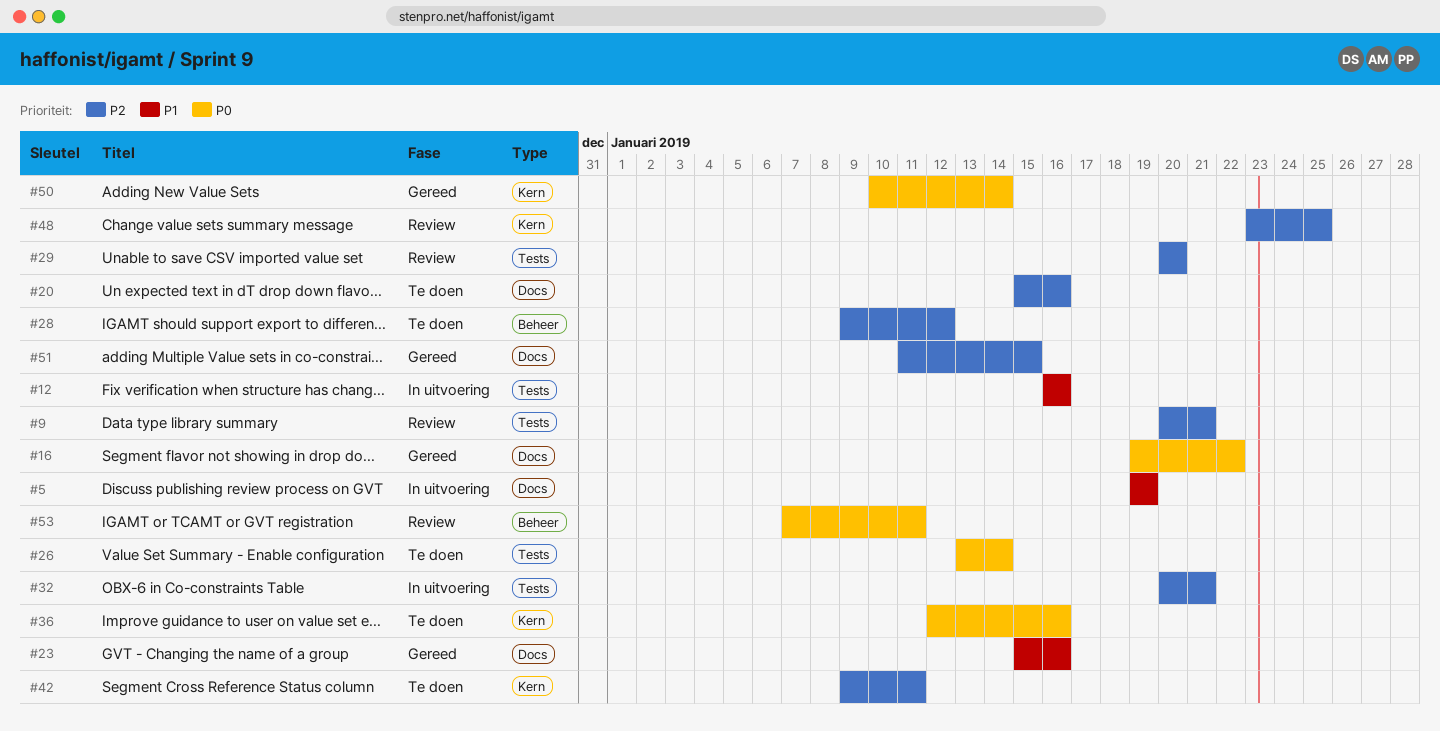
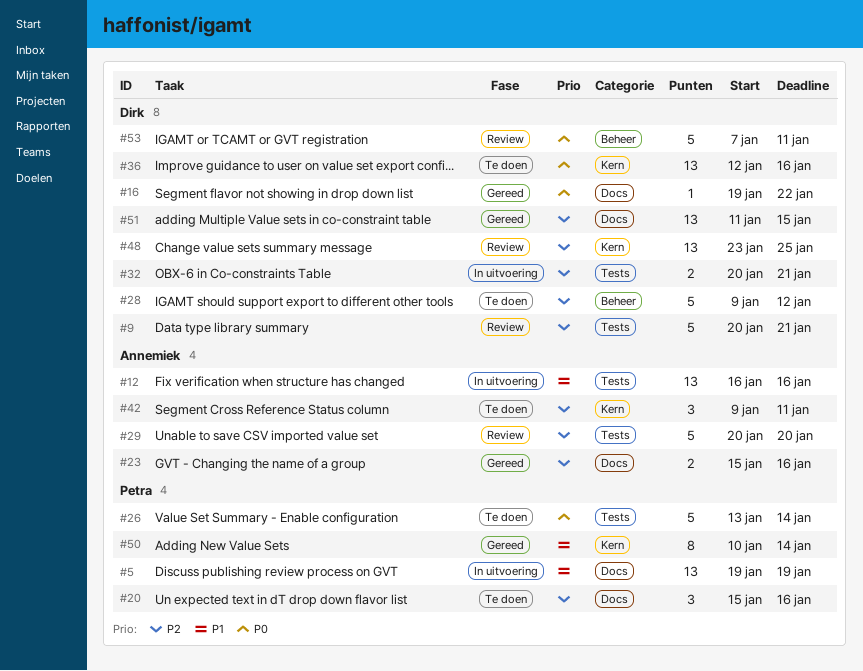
#23, priority: P1 -> P2
#50, priority: P0 -> P1

